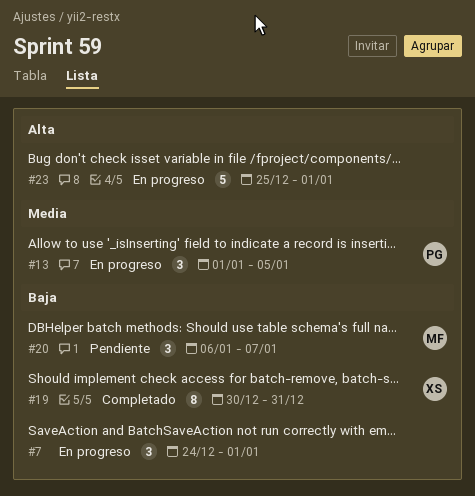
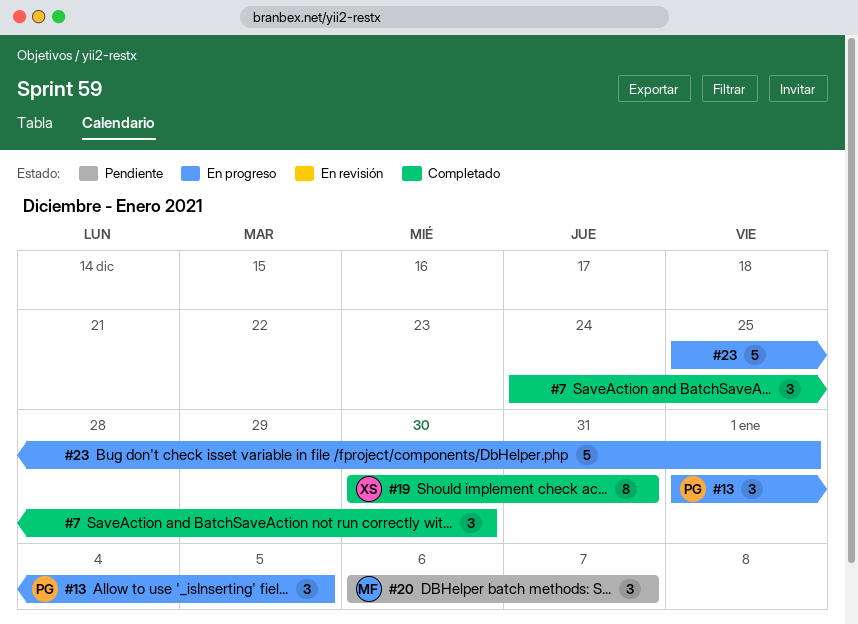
#7, status: En progreso -> Completado
#7, due: Jan 1 -> Dec 30

